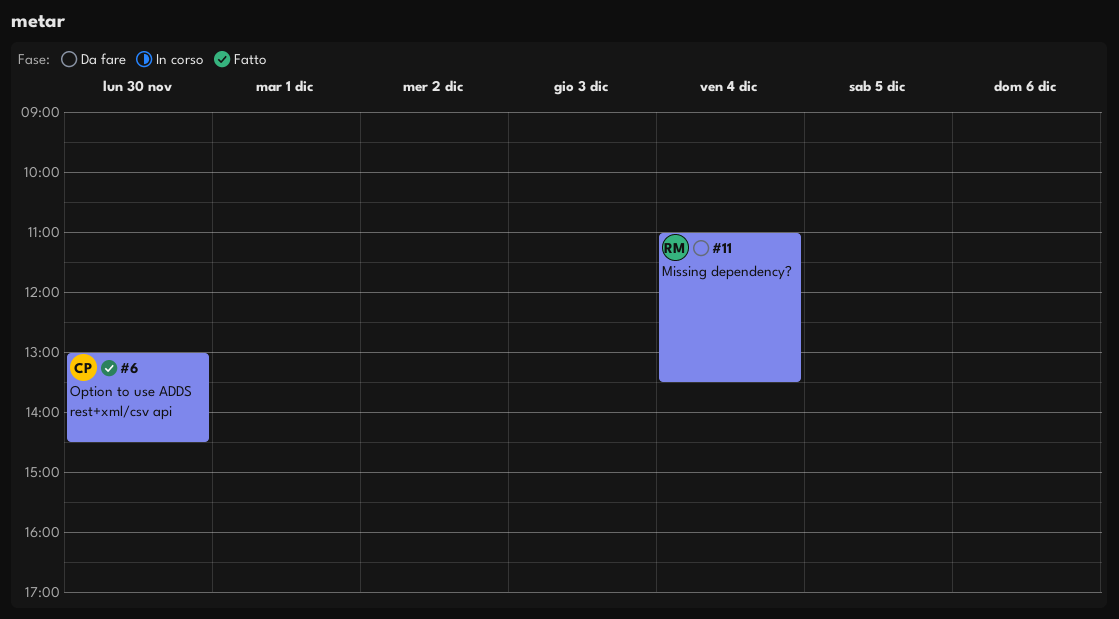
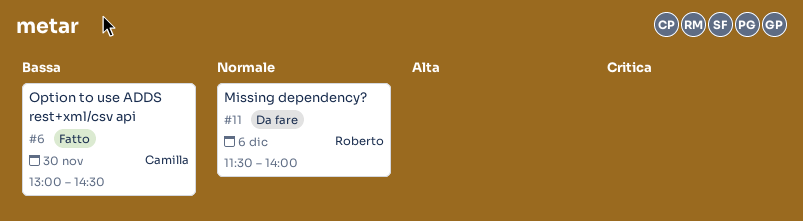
#11, day: Dec 4 -> Dec 6
#11, begins: 11:00 -> 11:30
#11, ends: 13:30 -> 14:00

